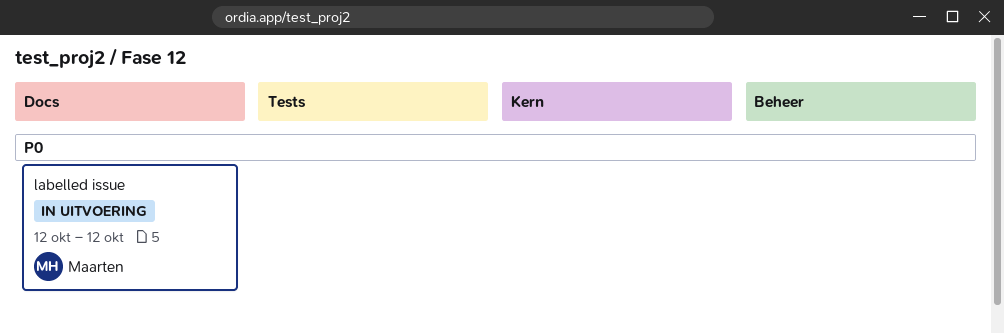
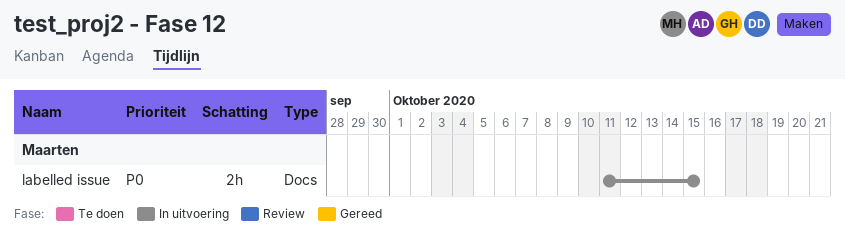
labelled issue, start: Oct 12 -> Oct 11
labelled issue, due: Oct 12 -> Oct 15

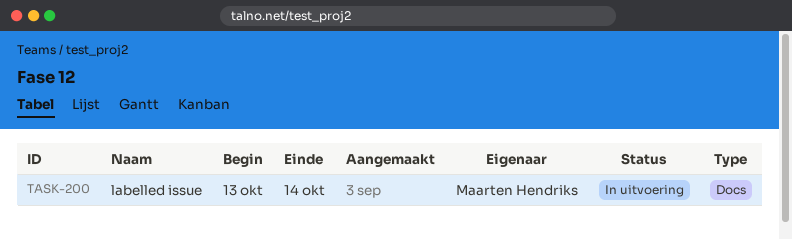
labelled issue, start: Oct 11 -> Oct 13
labelled issue, due: Oct 15 -> Oct 14

